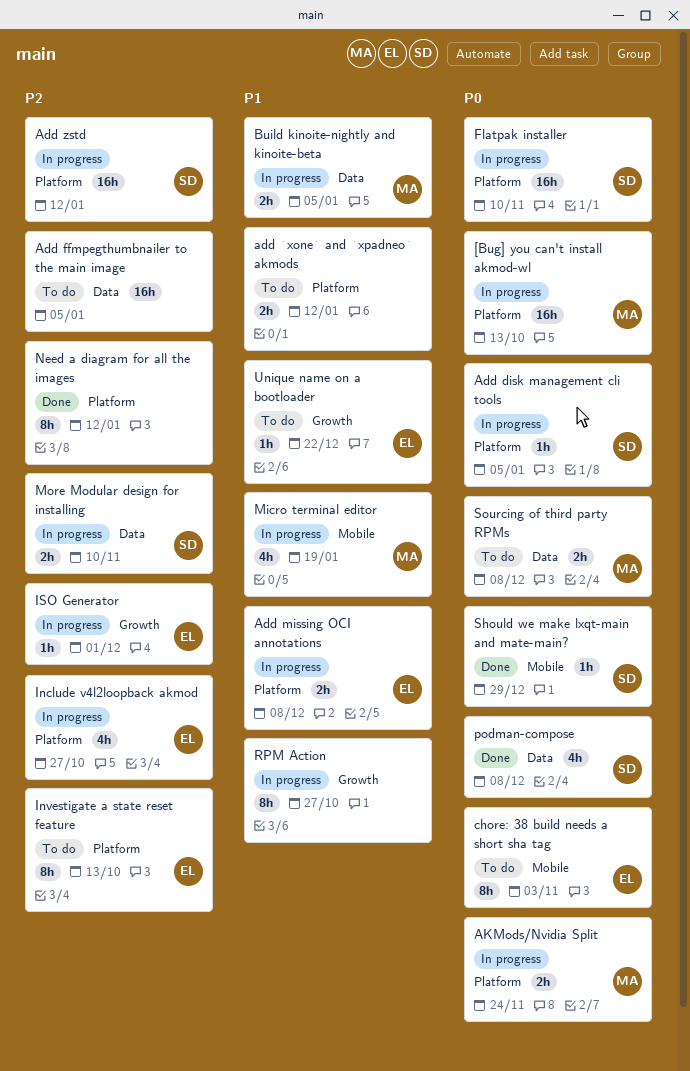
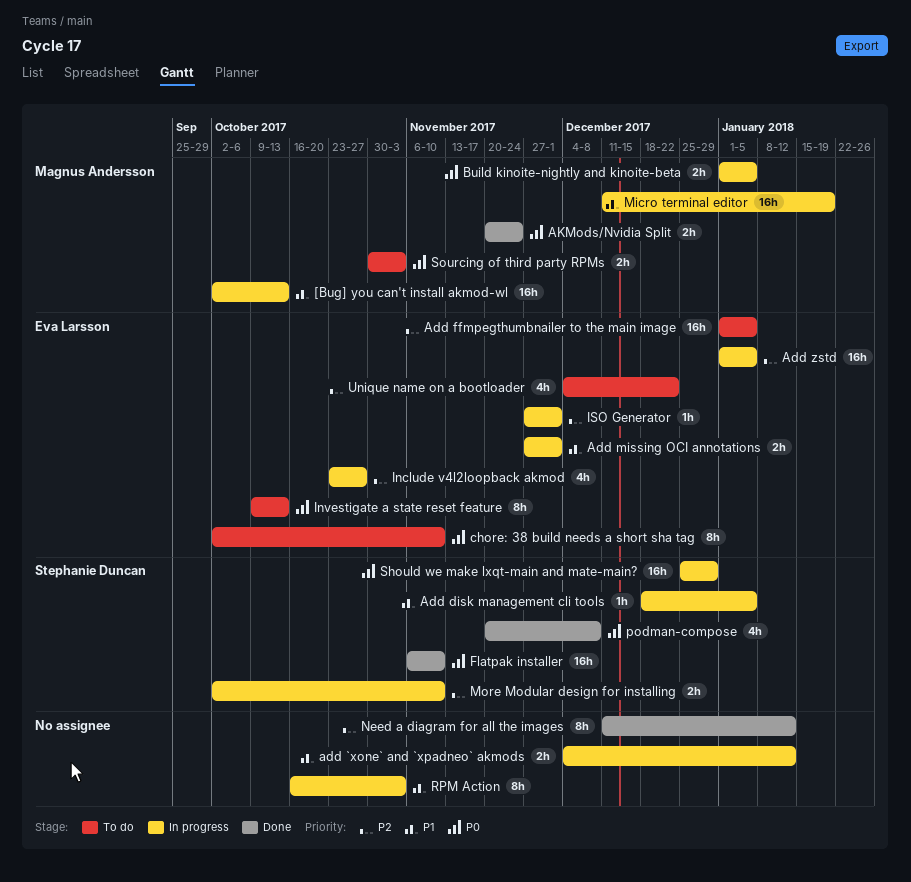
[Bug] you can't install akmod-wl, priority: P0 -> P1
add `xone` and `xpadneo` akmods, status: To do -> In progress
Add disk management cli tools, priority: P0 -> P1
Add ffmpegthumbnailer to the main image, owner: none -> Eva Larsson
Add missing OCI annotations, due: Dec 8 -> Dec 1
Add zstd, owner: Stephanie Duncan -> Eva Larsson
Add zstd, due: Jan 12 -> Jan 5
AKMods/Nvidia Split, status: In progress -> Done
Build kinoite-nightly and kinoite-beta, priority: P1 -> P0
chore: 38 build needs a short sha tag, due: Nov 3 -> Nov 10
Flatpak installer, status: In progress -> Done
Investigate a state reset feature, priority: P2 -> P0
Micro terminal editor, estimate: 4h -> 16h
RPM Action, due: Oct 27 -> Nov 3
Should we make lxqt-main and mate-main?, status: Done -> In progress
Should we make lxqt-main and mate-main?, estimate: 1h -> 16h
Sourcing of third party RPMs, due: Dec 8 -> Nov 3
Unique name on a bootloader, priority: P1 -> P2
Unique name on a bootloader, estimate: 1h -> 4h

